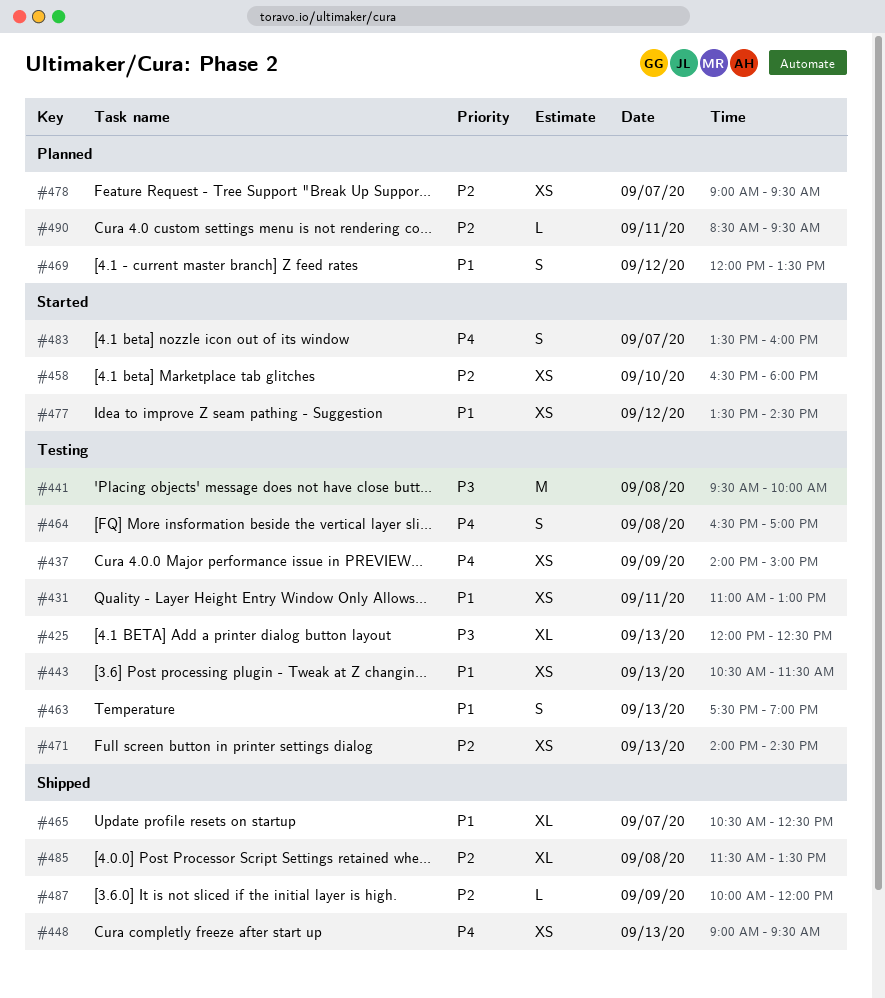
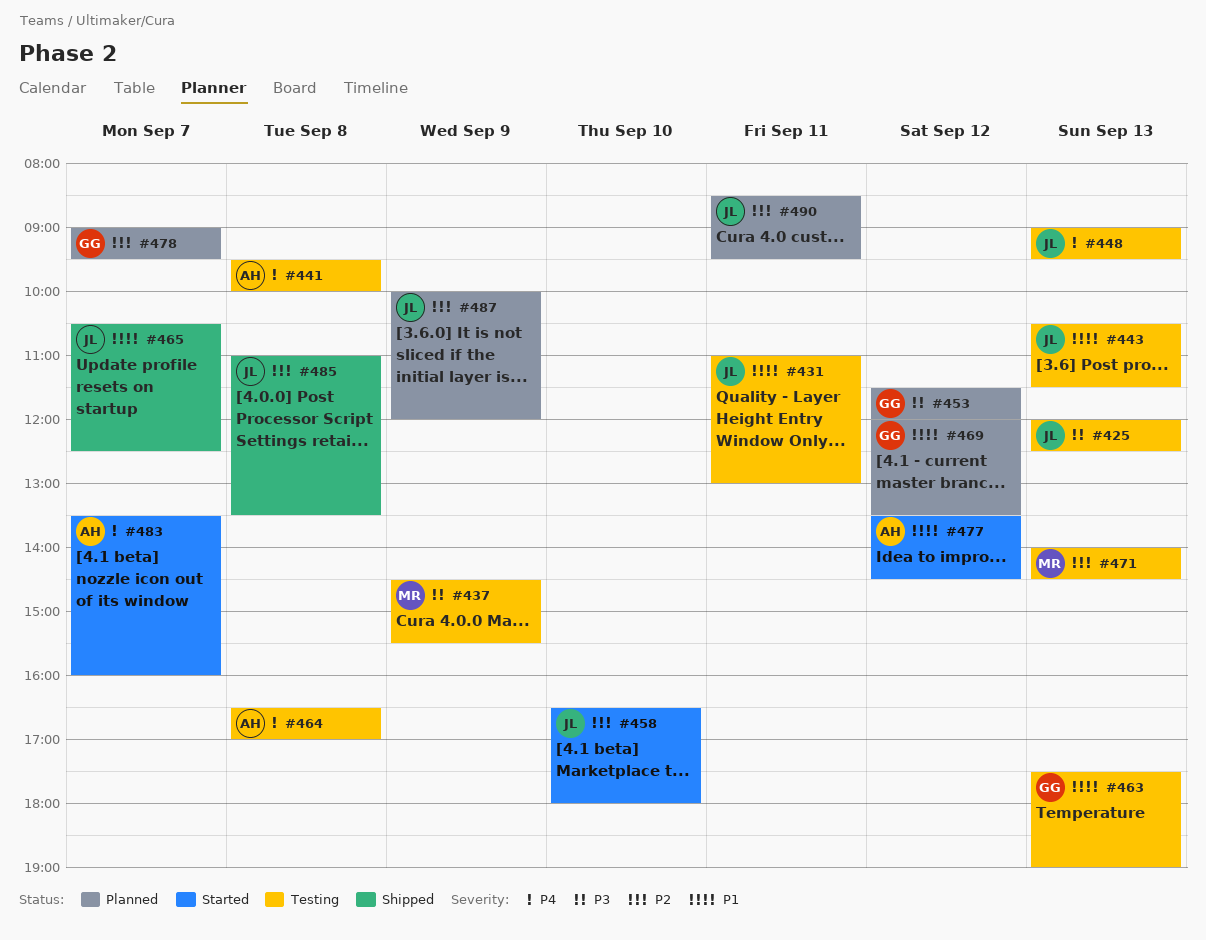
#437, priority: P4 -> P3
#437, begins: 14:00 -> 14:30
#437, ends: 15:00 -> 15:30
#441, priority: P3 -> P4
#448, status: Shipped -> Testing
#453: none -> present
#485, begins: 11:30 -> 11:00
#487, status: Shipped -> Planned

